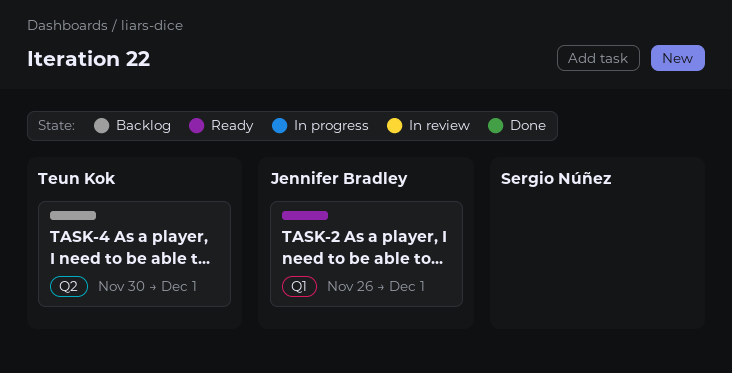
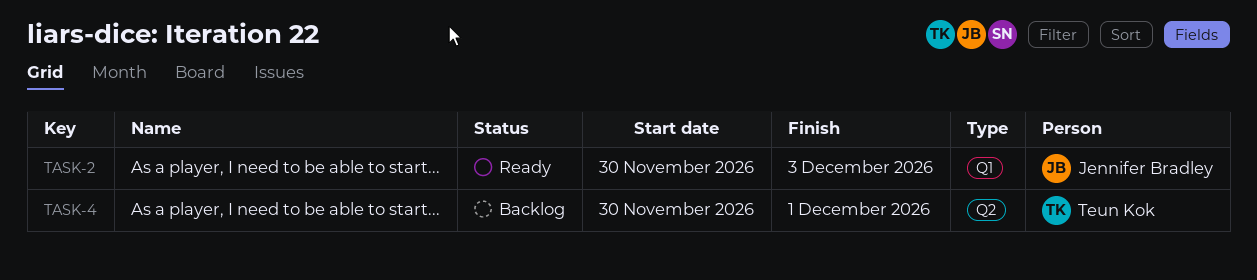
TASK-2, start: Nov 26 -> Nov 30
TASK-2, due: Dec 1 -> Dec 3

